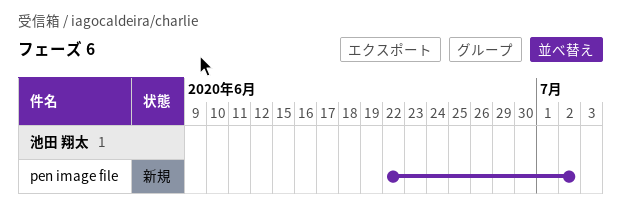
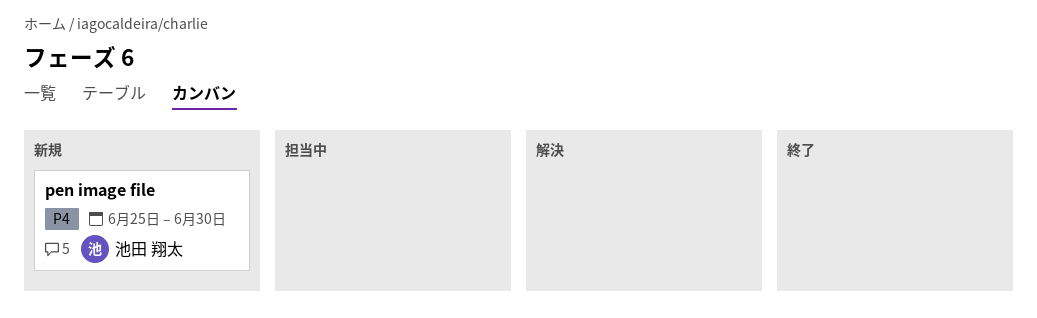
pen image file, start: Jun 22 -> Jun 25
pen image file, due: Jul 2 -> Jun 30

